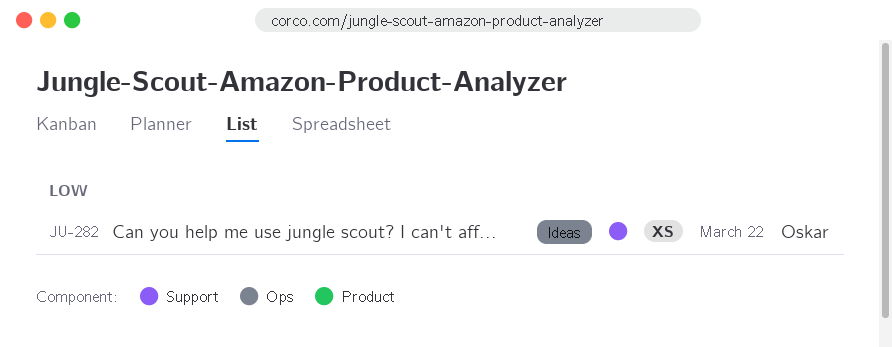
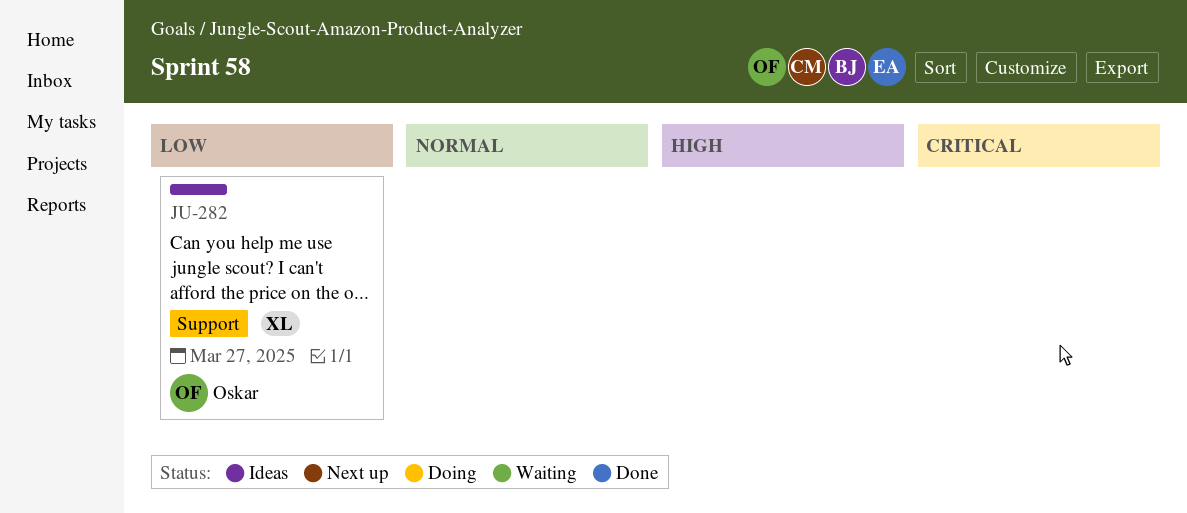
JU-282, estimate: XS -> XL
JU-282, due: Mar 22 -> Mar 27

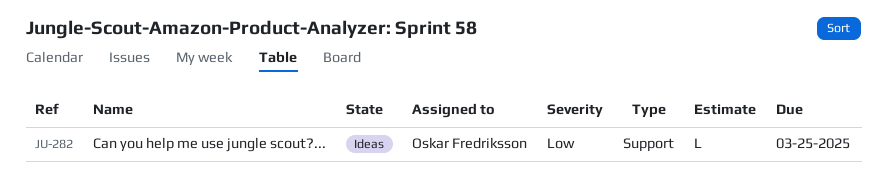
JU-282, estimate: XL -> L
JU-282, due: Mar 27 -> Mar 25

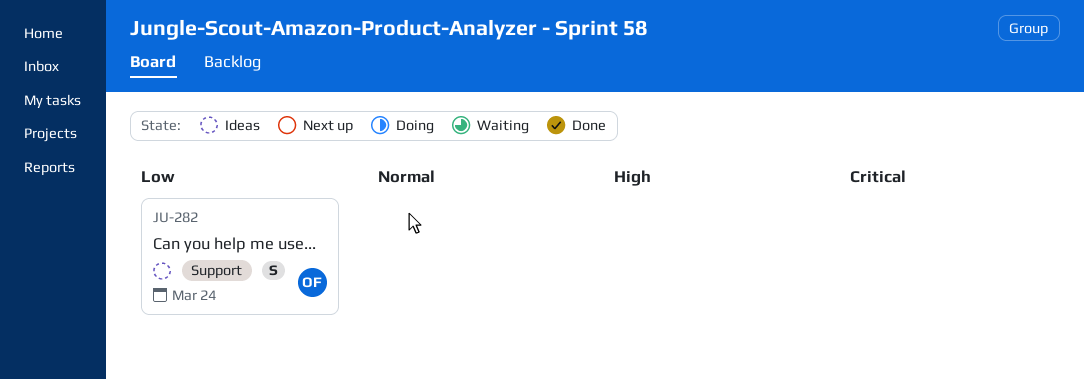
JU-282, estimate: L -> S
JU-282, due: Mar 25 -> Mar 24

